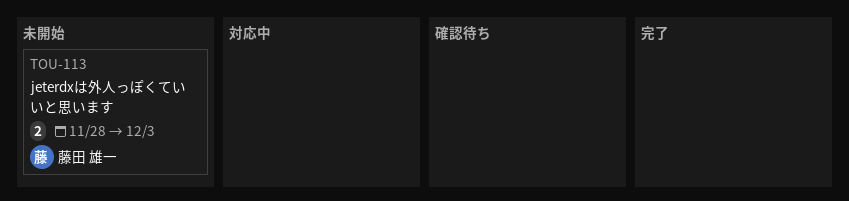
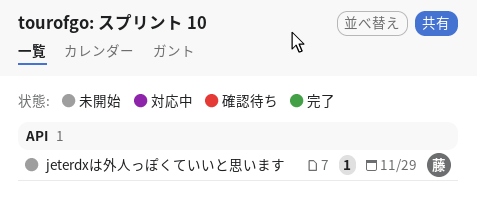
jeterdxは外人っぽくていいと思います, estimate: 2 -> 1
jeterdxは外人っぽくていいと思います, due: Dec 3 -> Nov 29

